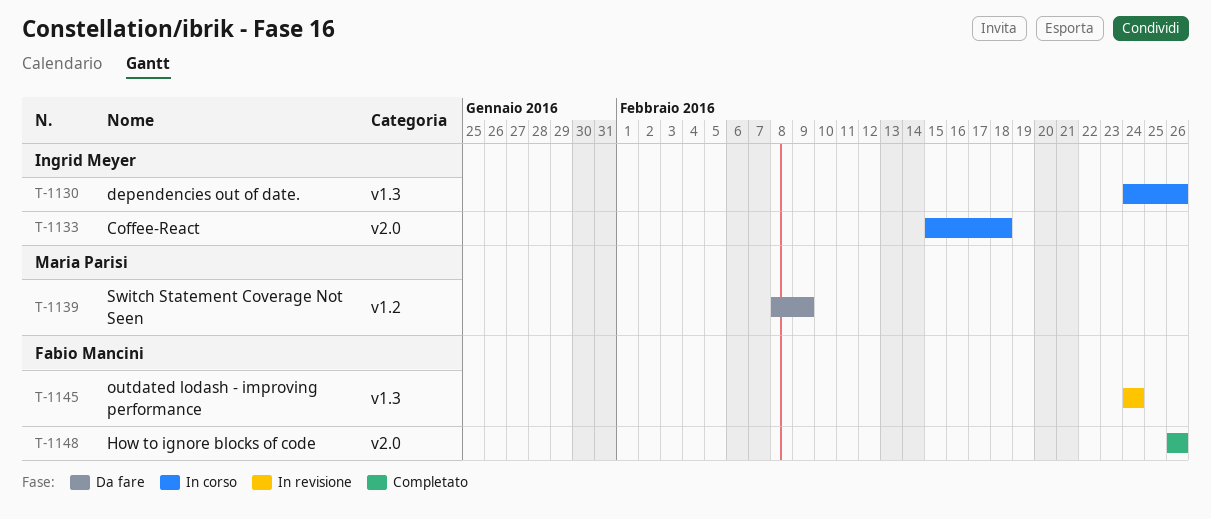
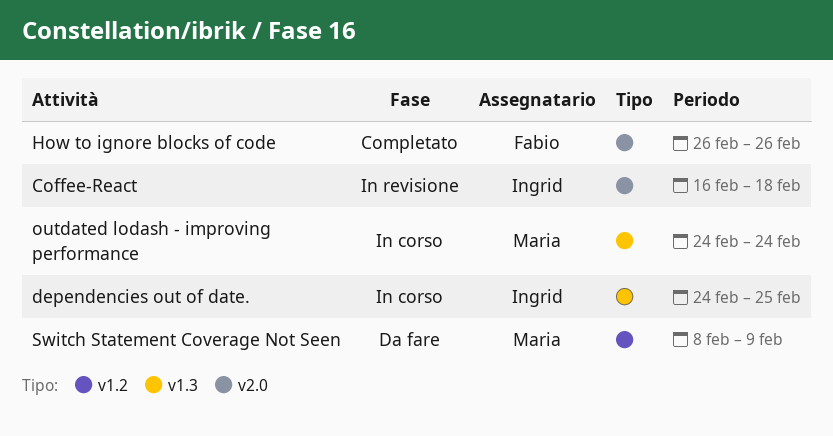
Coffee-React, status: In corso -> In revisione
Coffee-React, start: Feb 15 -> Feb 16
dependencies out of date., due: Feb 26 -> Feb 25
outdated lodash - improving performance, status: In revisione -> In corso
outdated lodash - improving performance, owner: Fabio Mancini -> Maria Parisi

